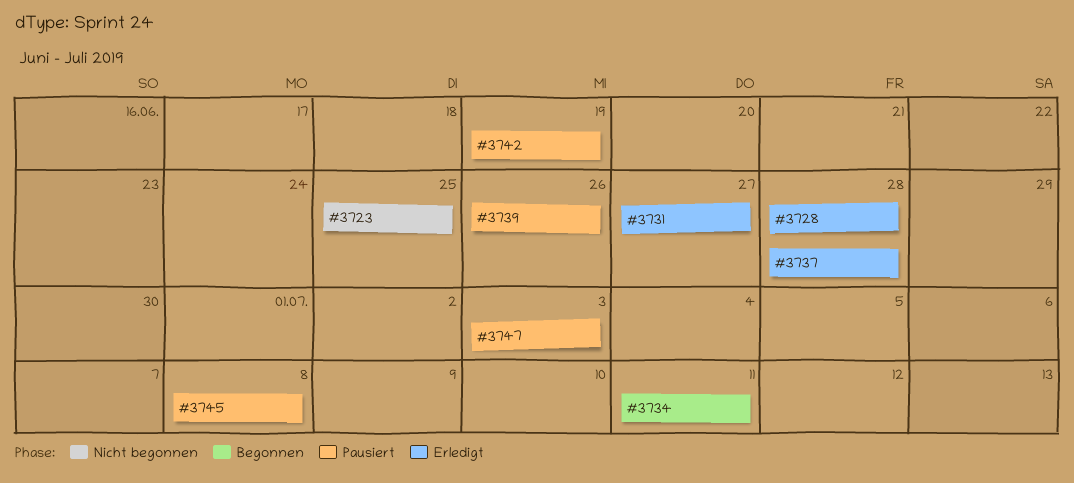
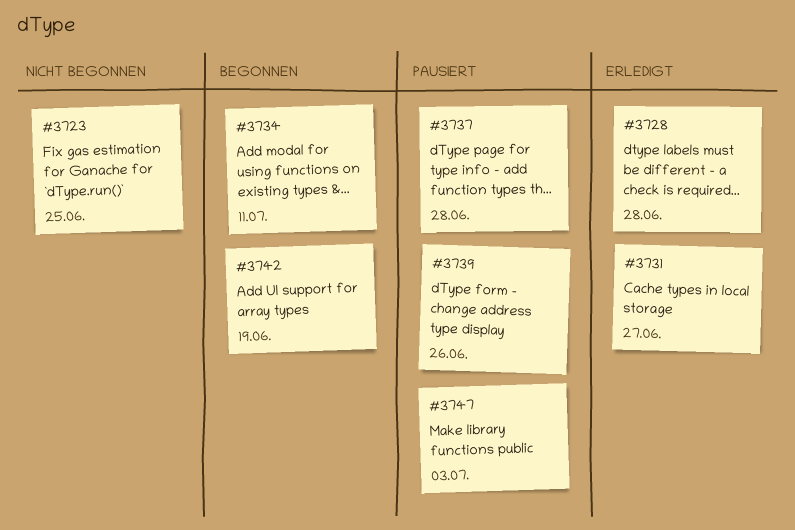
#3737, status: Erledigt -> Pausiert
#3742, status: Pausiert -> Begonnen
#3745: present -> none

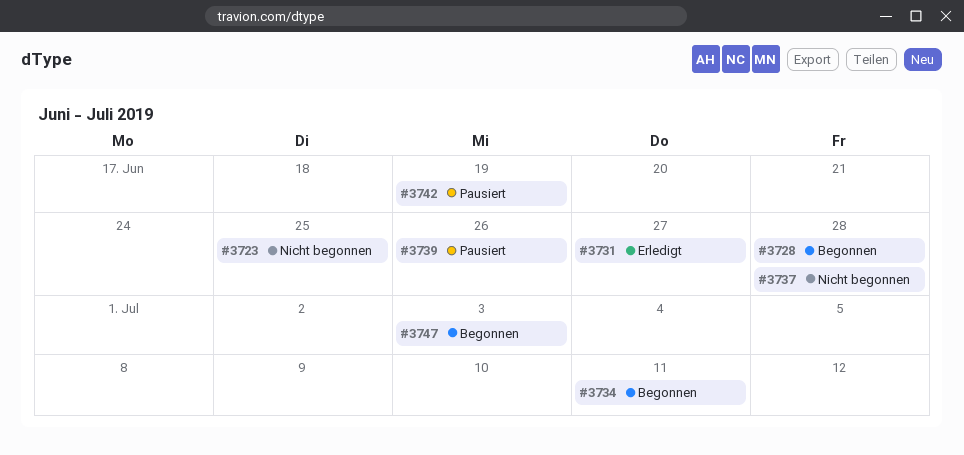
#3728, status: Erledigt -> Begonnen
#3737, status: Pausiert -> Nicht begonnen
#3742, status: Begonnen -> Pausiert
#3747, status: Pausiert -> Begonnen

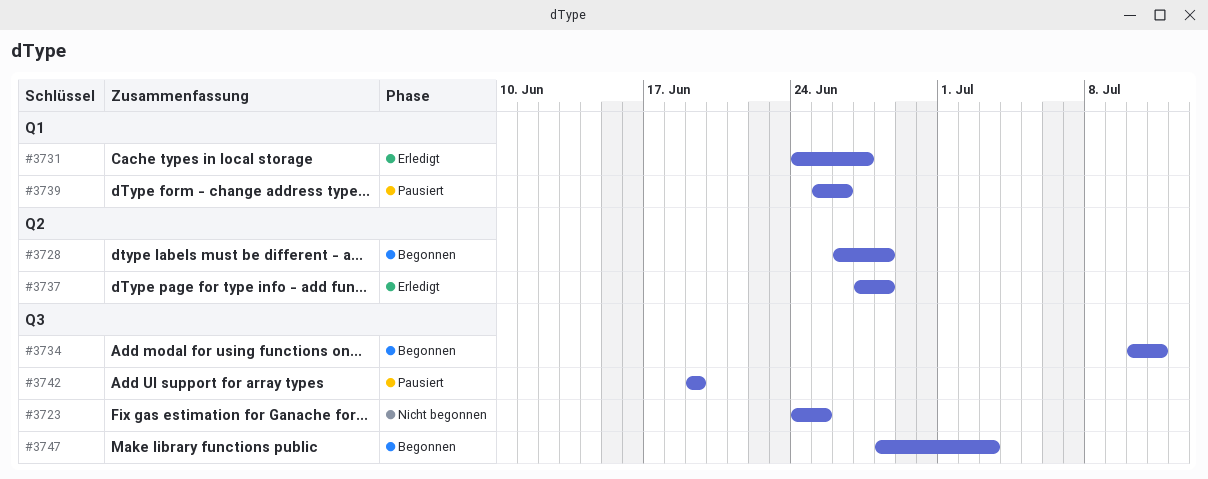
#3737, status: Nicht begonnen -> Erledigt

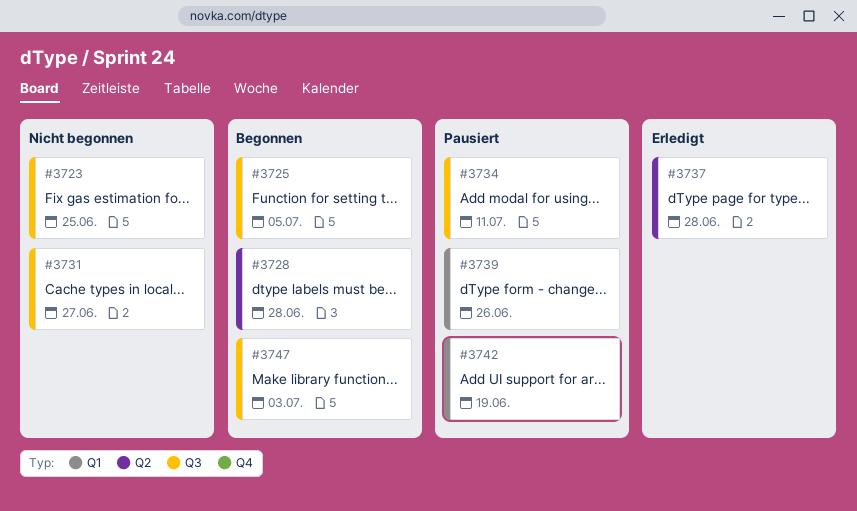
#3725: none -> present
#3731, status: Erledigt -> Nicht begonnen
#3731, label: Q1 -> Q3
#3734, status: Begonnen -> Pausiert
#3742, label: Q3 -> Q1

